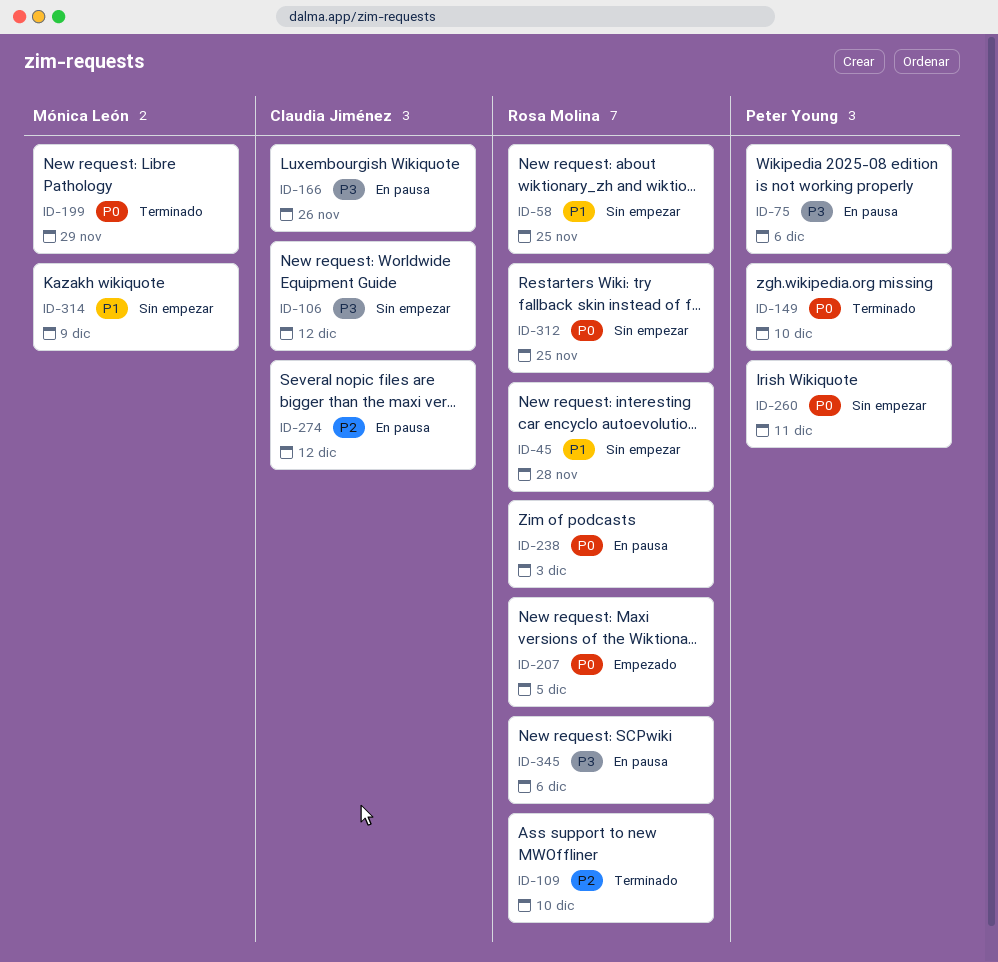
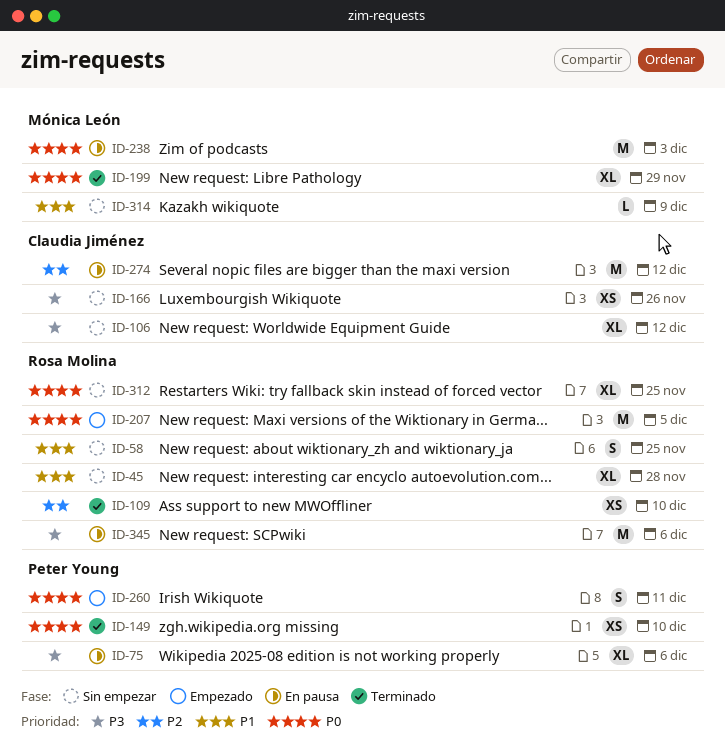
ID-166, status: En pausa -> Sin empezar
ID-238, owner: Rosa Molina -> Mónica León
ID-260, status: Sin empezar -> Empezado

